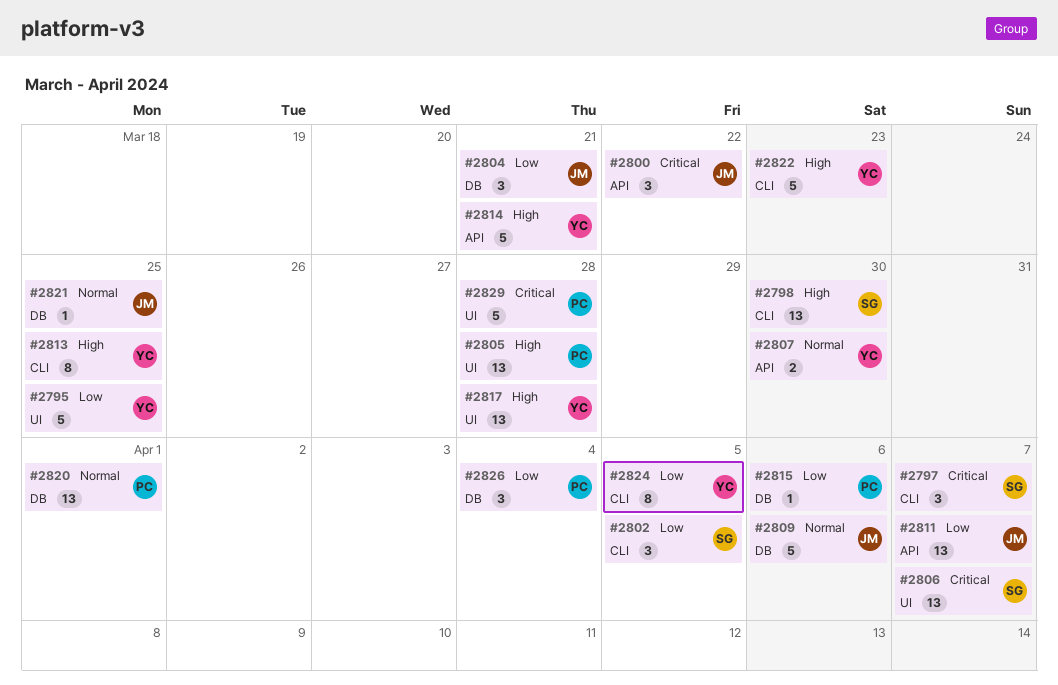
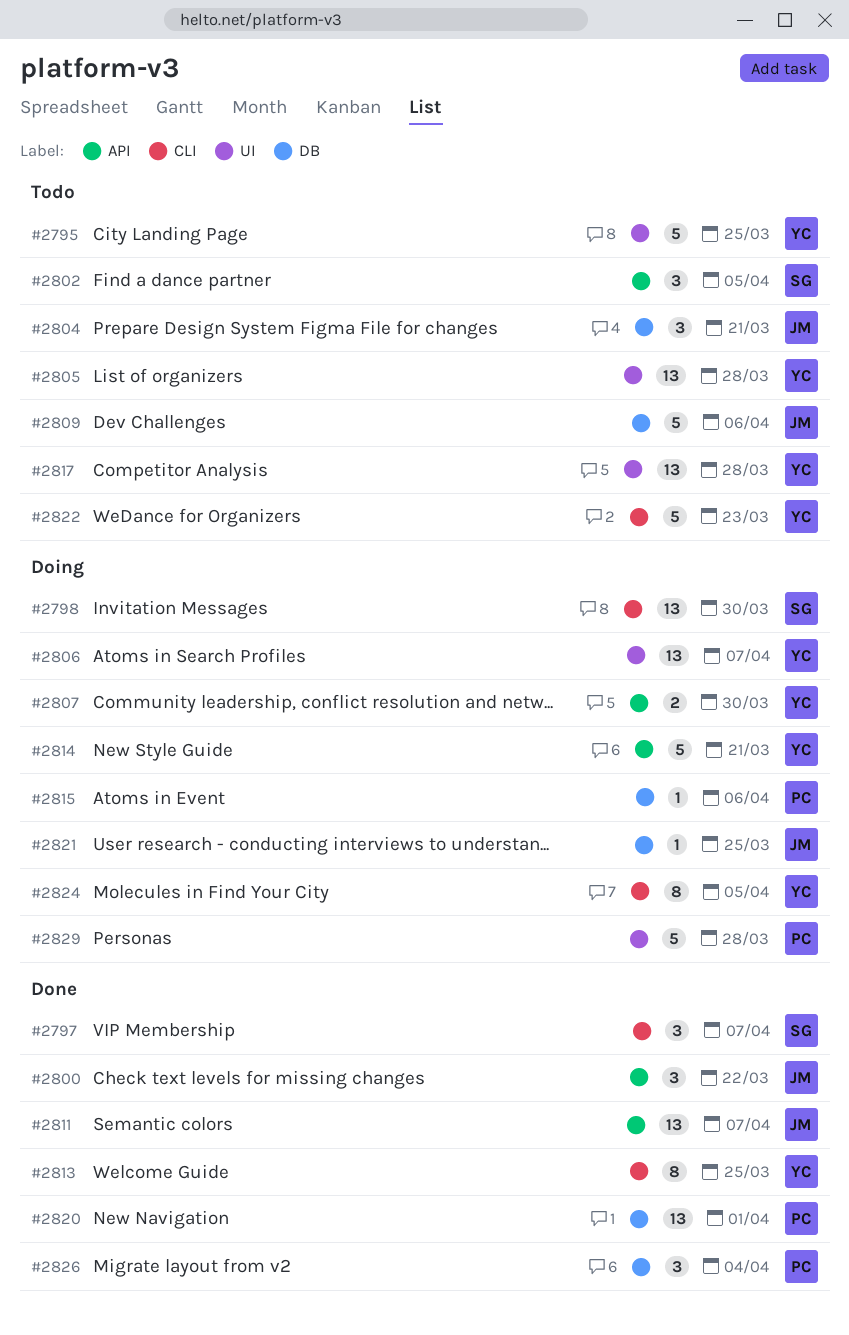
#2802, label: CLI -> API
#2805, owner: PC -> YC
#2806, owner: SG -> YC

